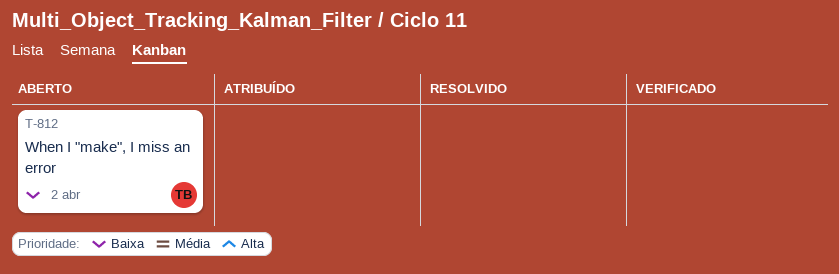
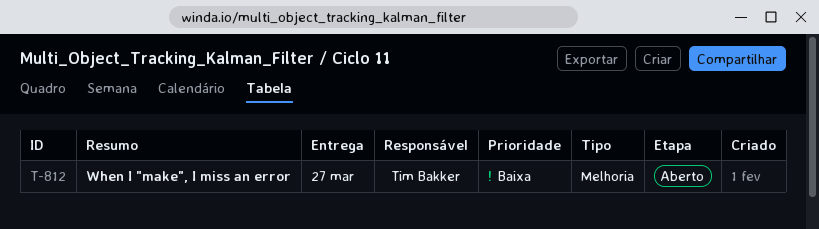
T-812, due: Apr 2 -> Mar 27

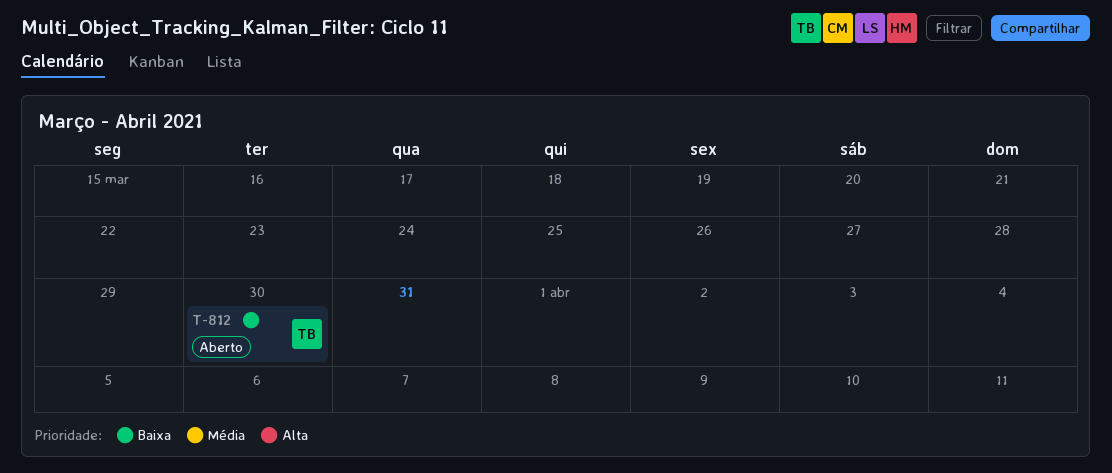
T-812, due: Mar 27 -> Mar 30

